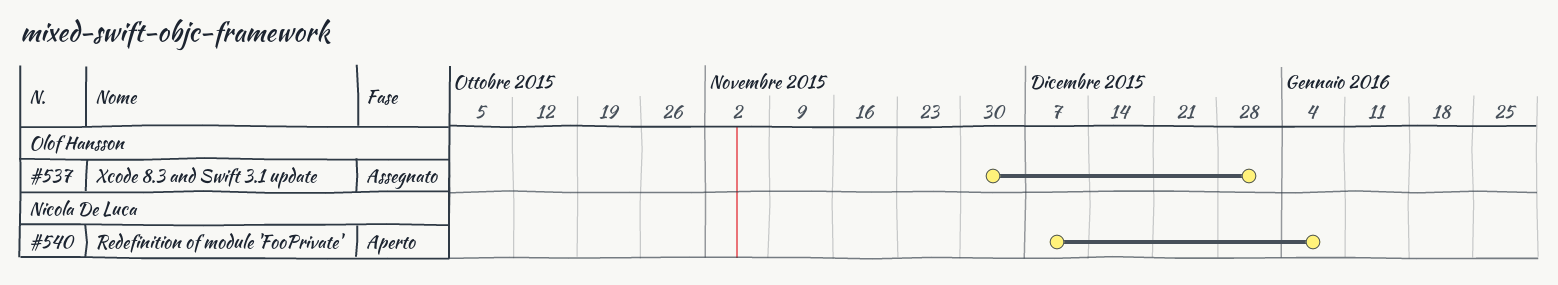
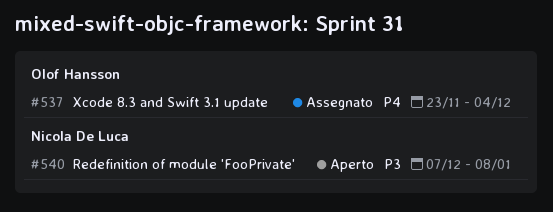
#537, start: Nov 30 -> Nov 23
#537, due: Jan 1 -> Dec 4

